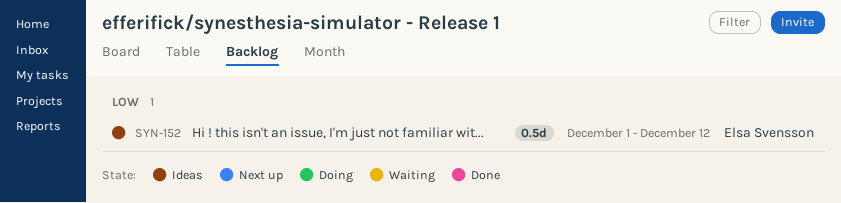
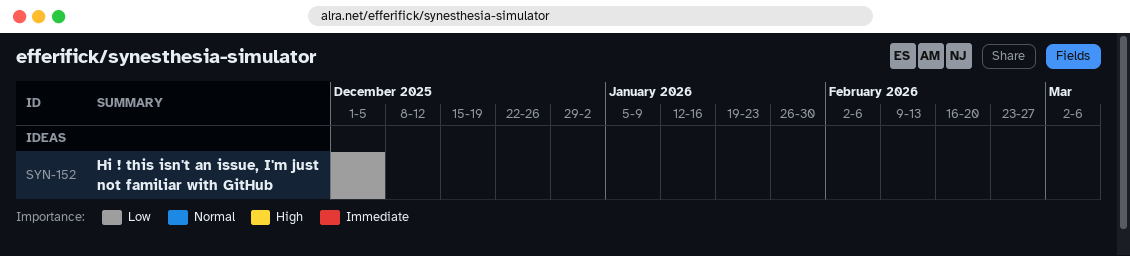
SYN-152, due: Dec 12 -> Dec 5

